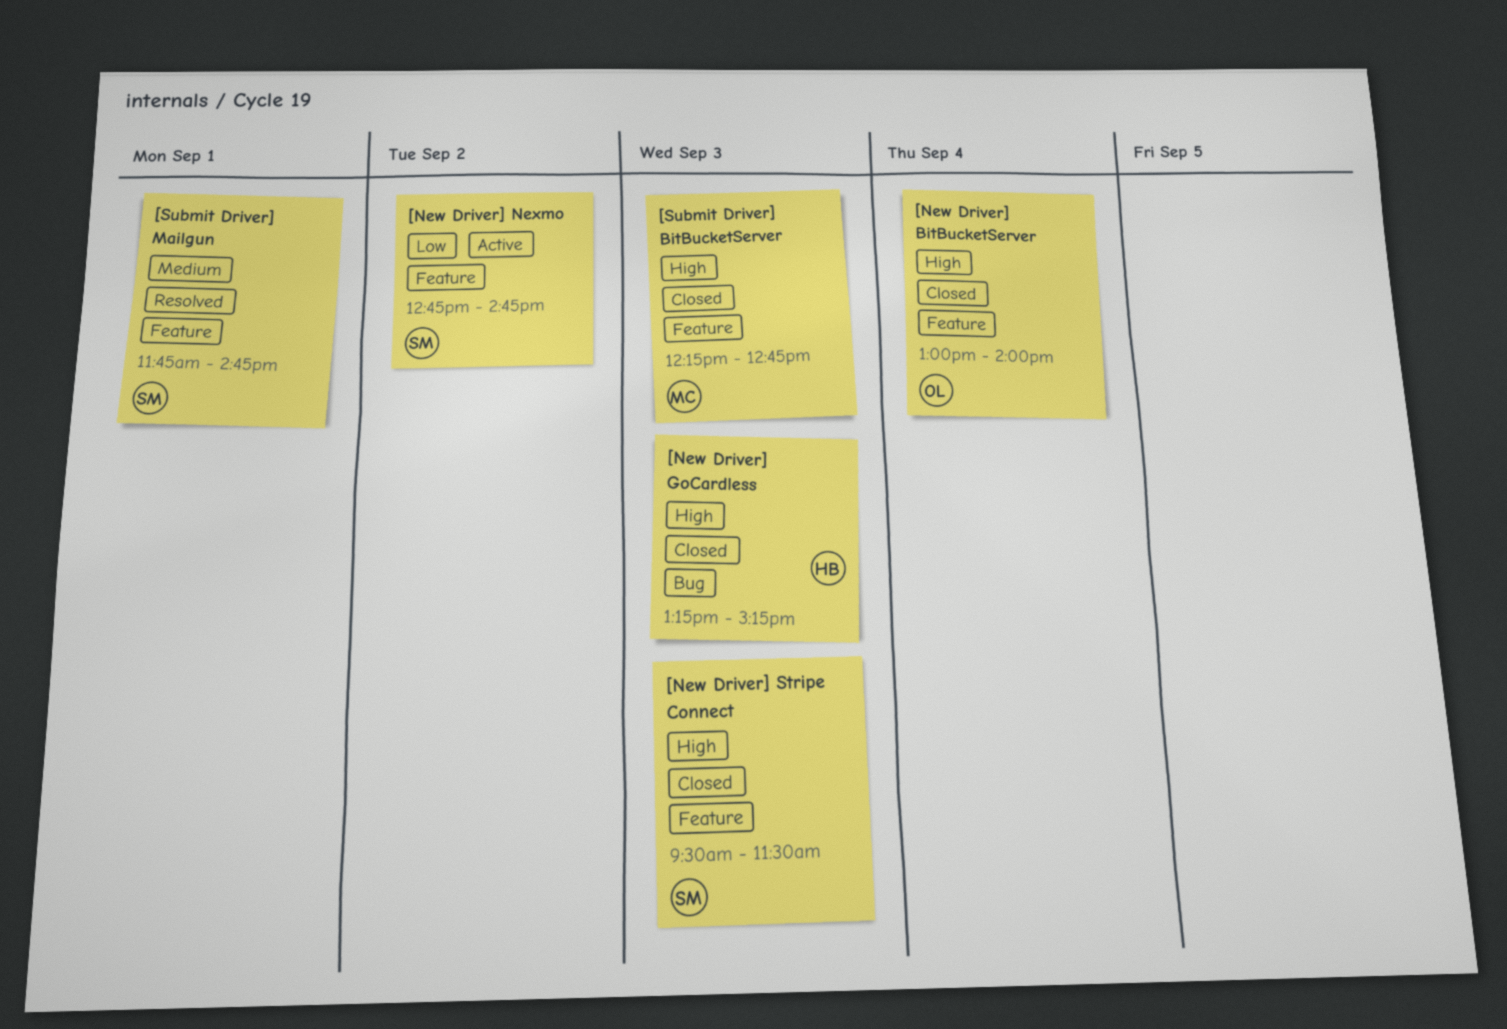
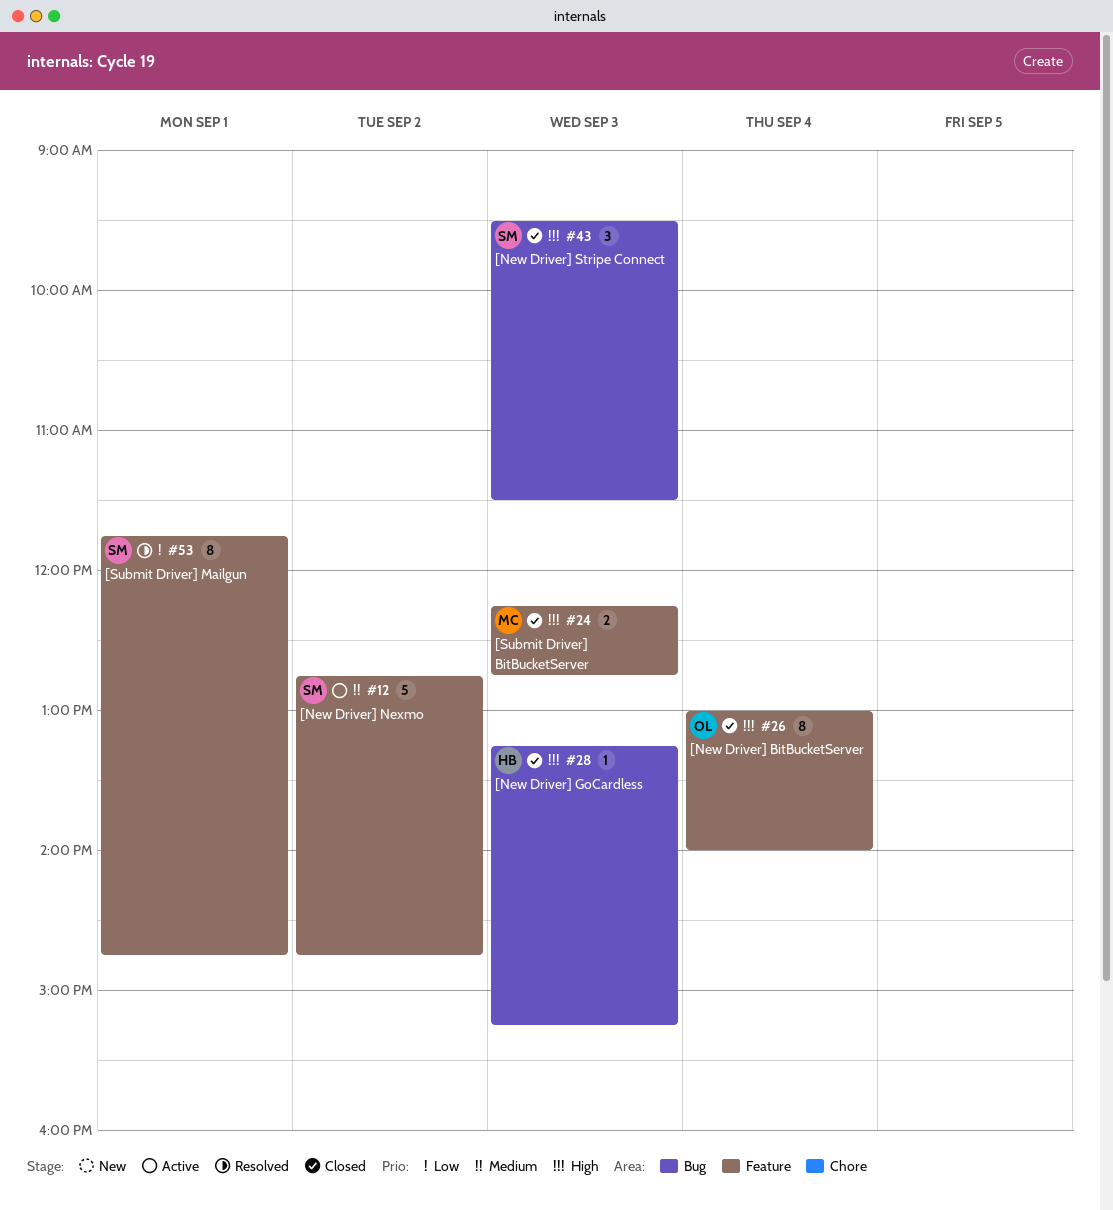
[New Driver] Nexmo, priority: Low -> Medium
[New Driver] Stripe Connect, label: Feature -> Bug
[Submit Driver] Mailgun, priority: Medium -> Low

